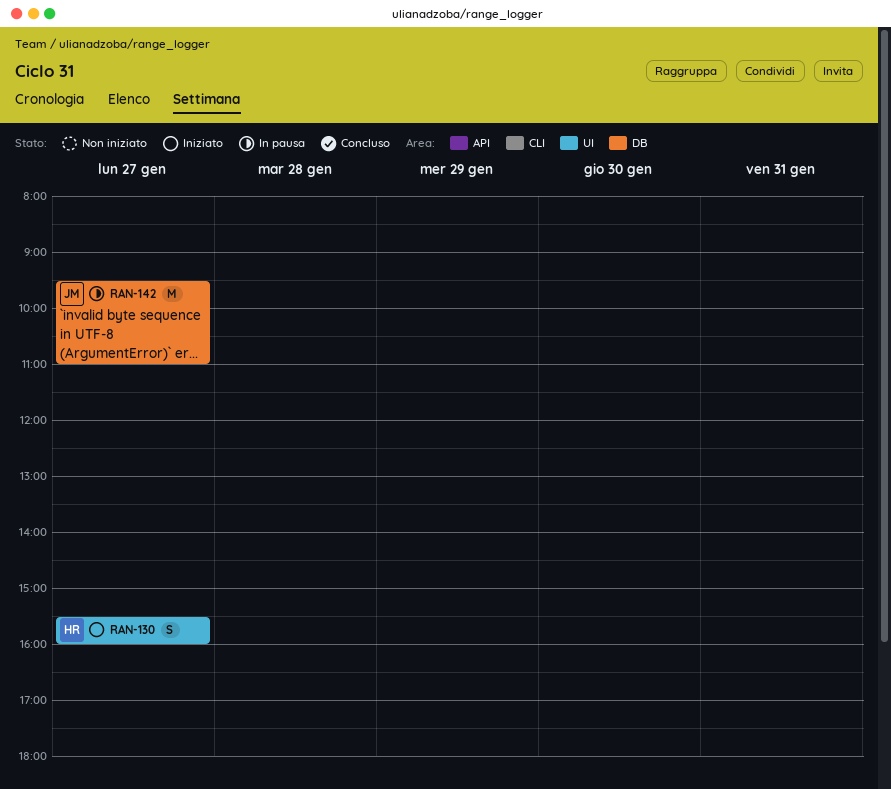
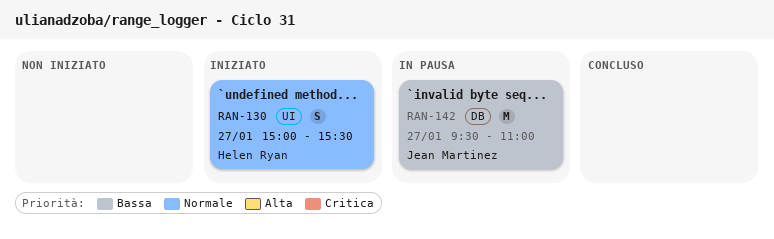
RAN-130, begins: 15:30 -> 15:00
RAN-130, ends: 16:00 -> 15:30

